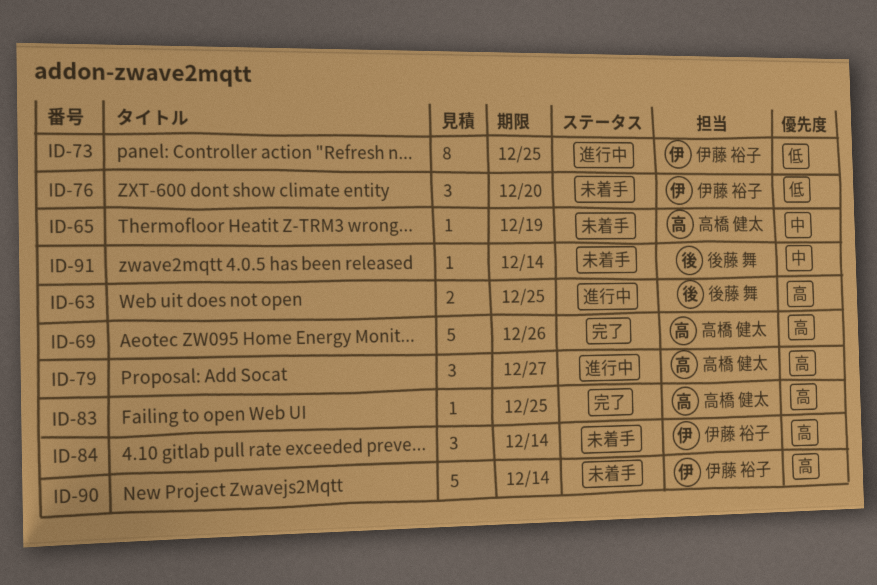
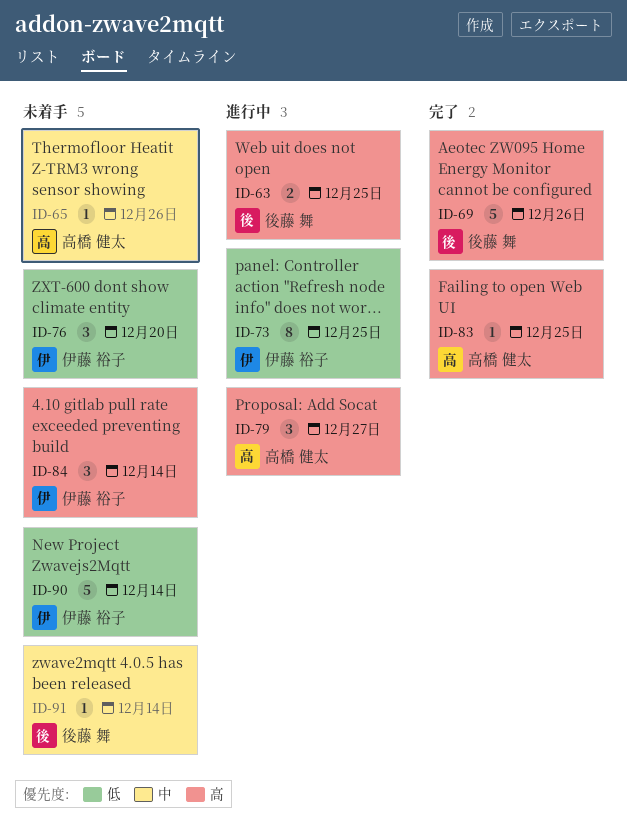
ID-65, due: Dec 19 -> Dec 26
ID-69, owner: 高橋 健太 -> 後藤 舞
ID-90, priority: 高 -> 低

